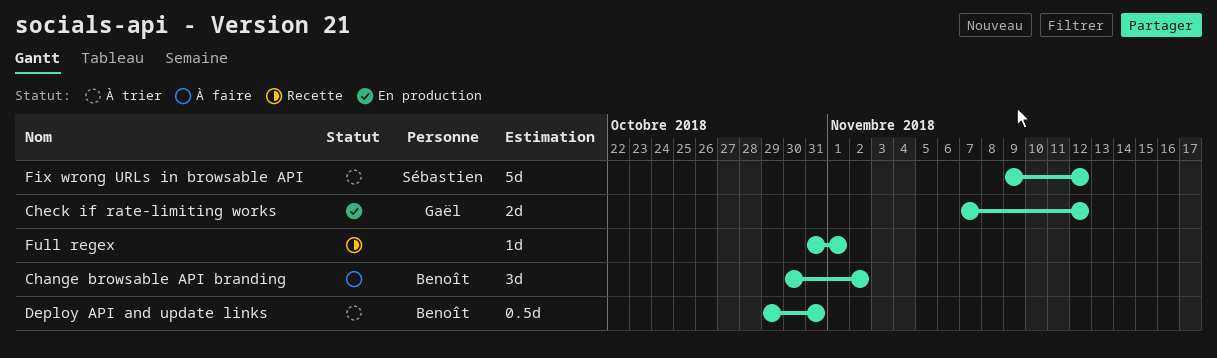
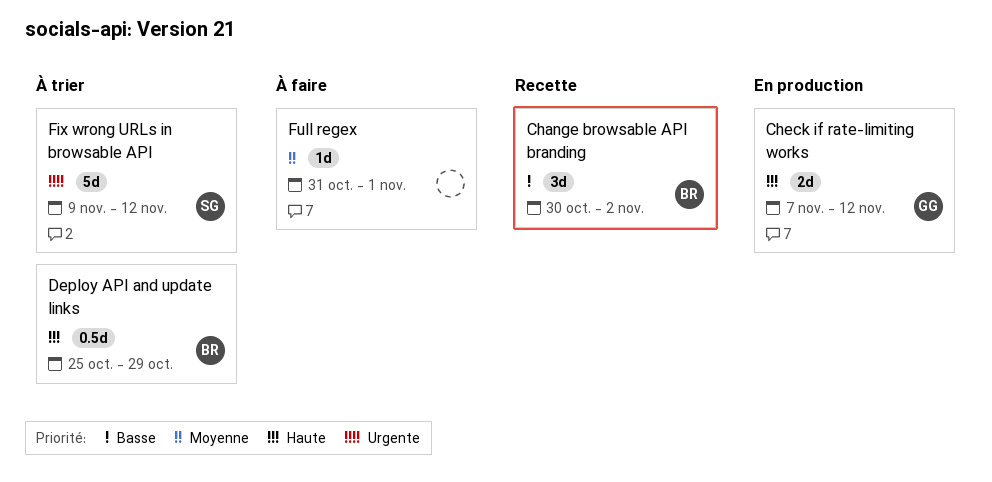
Change browsable API branding, status: À faire -> Recette
Deploy API and update links, start: Oct 29 -> Oct 25
Deploy API and update links, due: Oct 31 -> Oct 29
Full regex, status: Recette -> À faire

